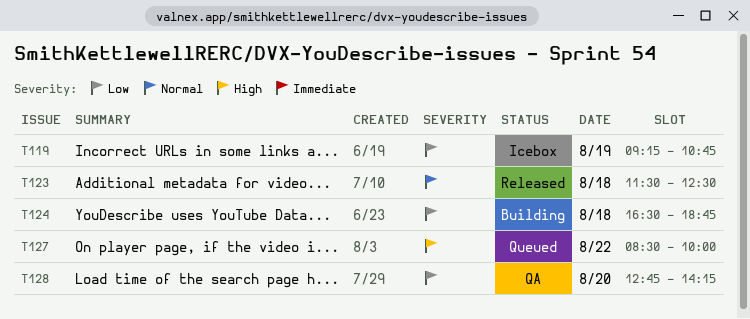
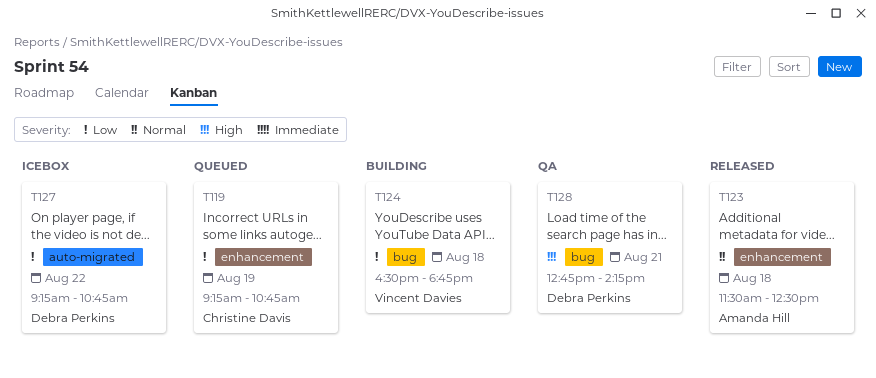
T119, status: Icebox -> Queued
T127, status: Queued -> Icebox
T127, priority: High -> Low
T127, begins: 08:30 -> 09:15
T127, ends: 10:00 -> 10:45
T128, priority: Low -> High
T128, day: Aug 20 -> Aug 21

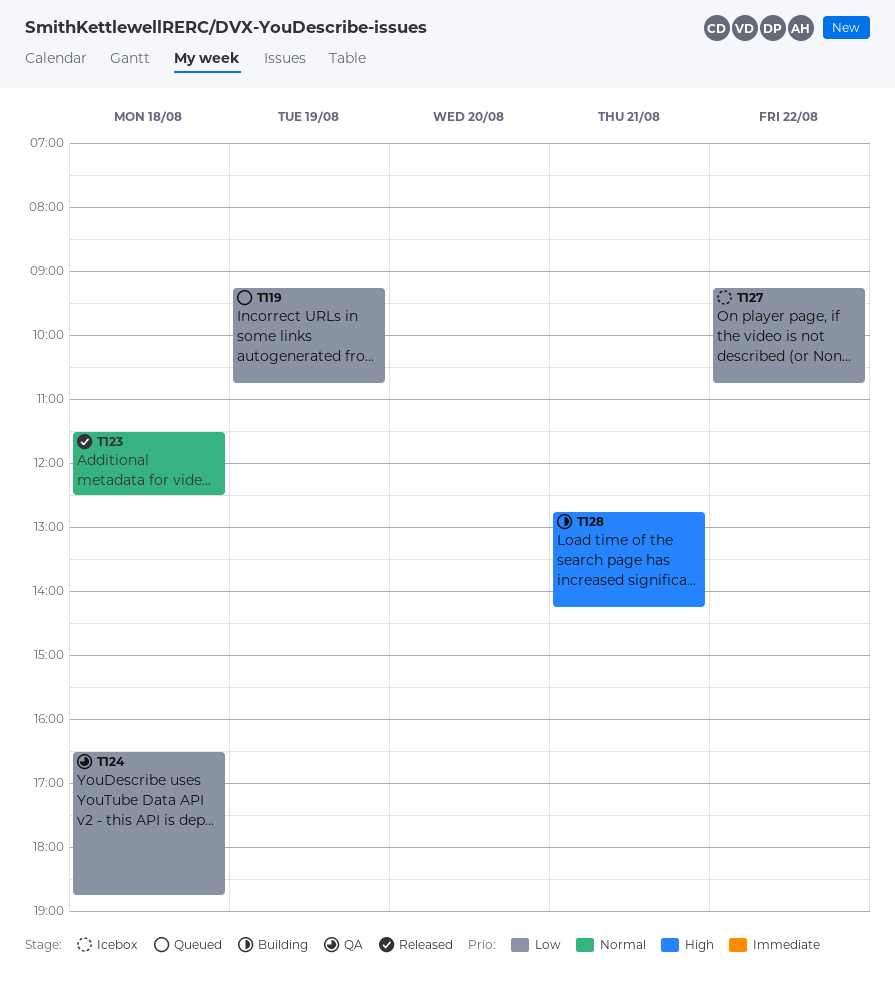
T124, status: Building -> QA
T128, status: QA -> Building

